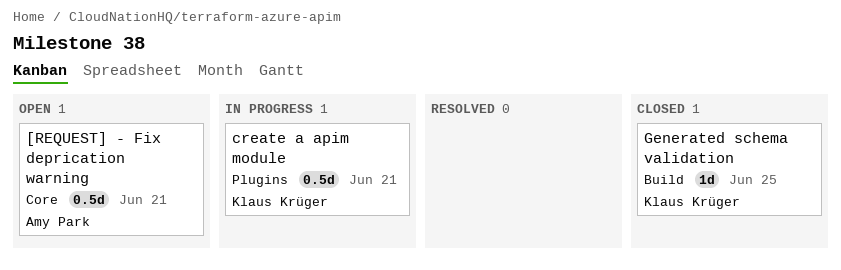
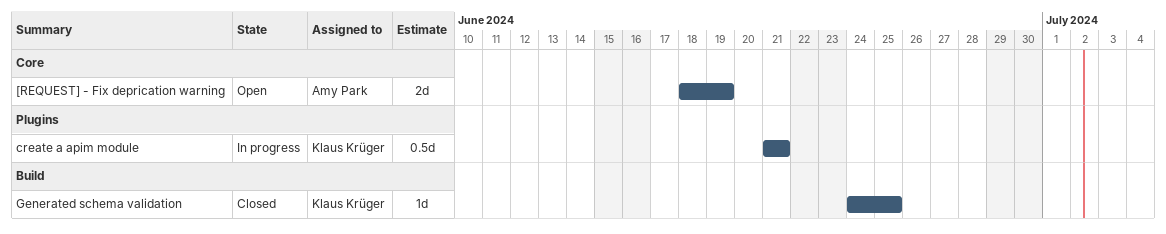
[REQUEST] - Fix deprication warning, estimate: 0.5d -> 2d
[REQUEST] - Fix deprication warning, due: Jun 21 -> Jun 19

